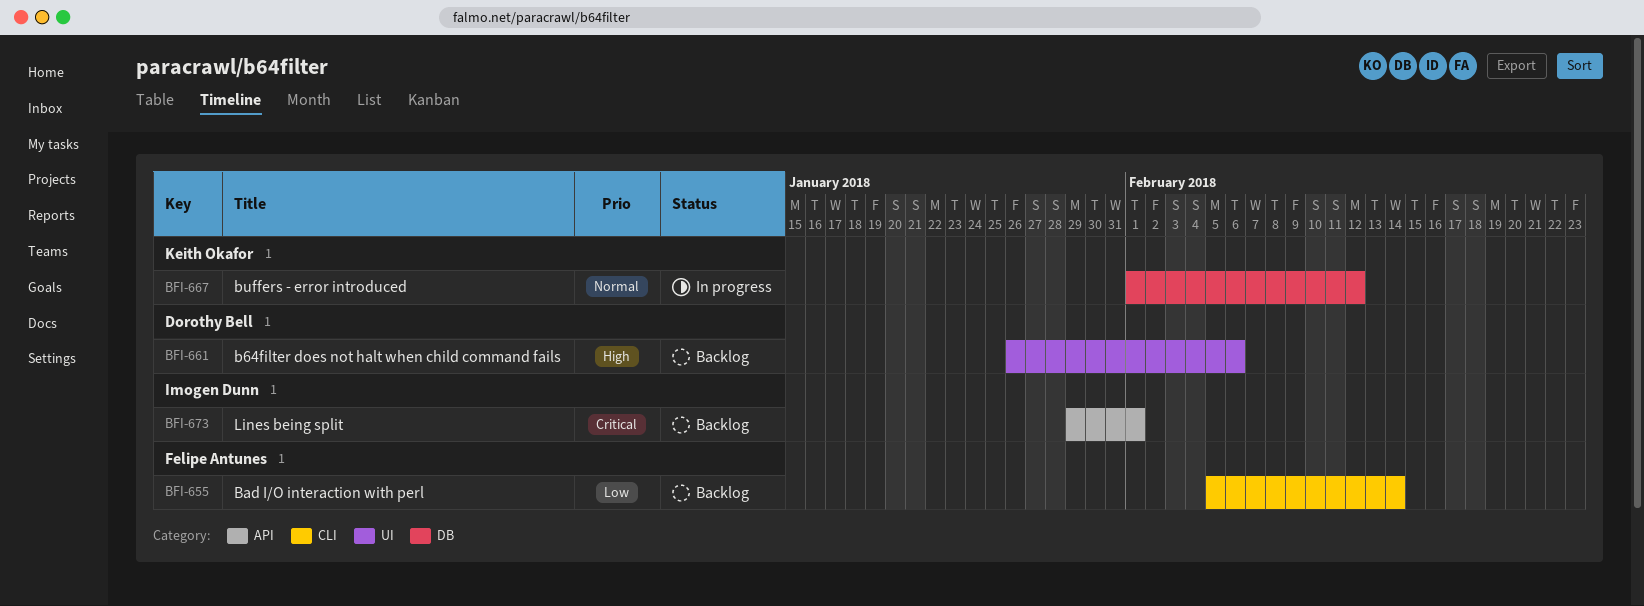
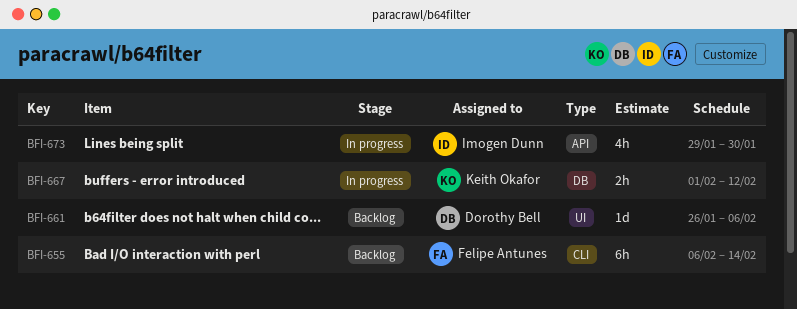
BFI-655, start: Feb 5 -> Feb 6
BFI-673, status: Backlog -> In progress
BFI-673, due: Feb 1 -> Jan 30

